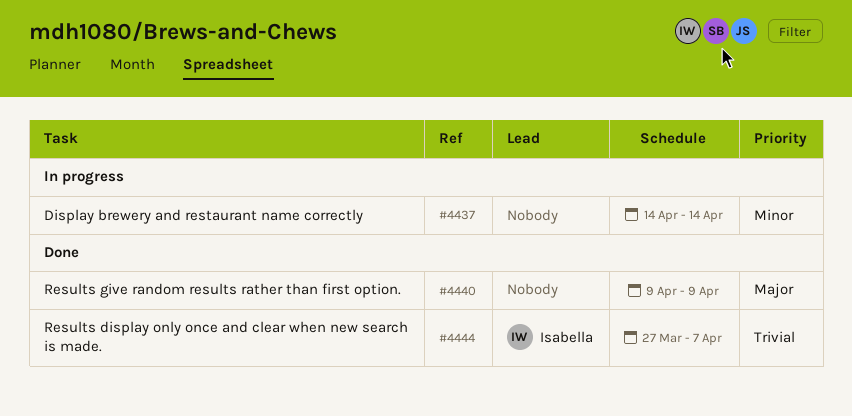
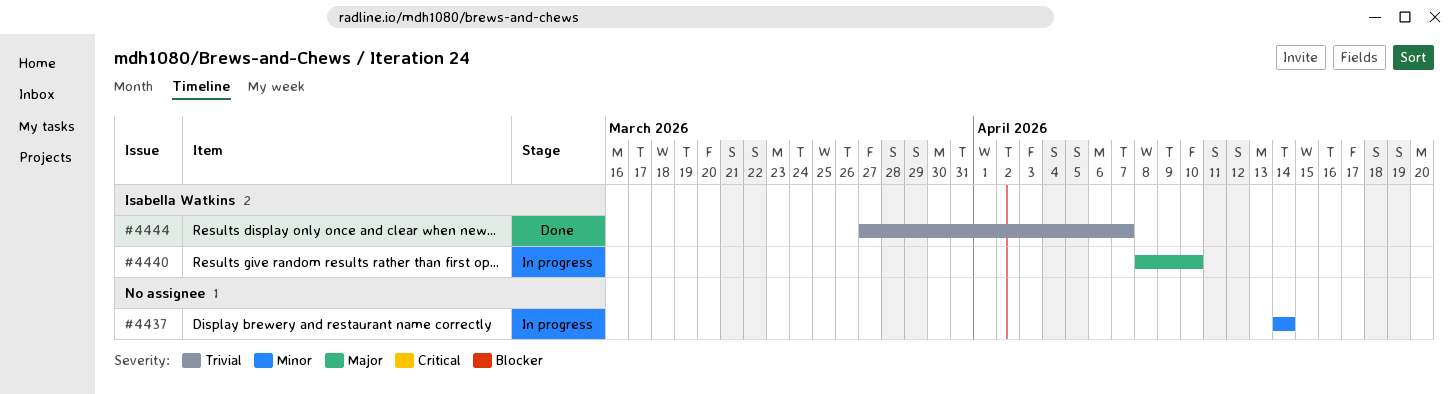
#4440, status: Done -> In progress
#4440, owner: none -> Isabella Watkins
#4440, start: Apr 9 -> Apr 8
#4440, due: Apr 9 -> Apr 10

